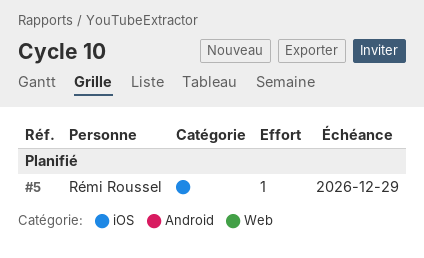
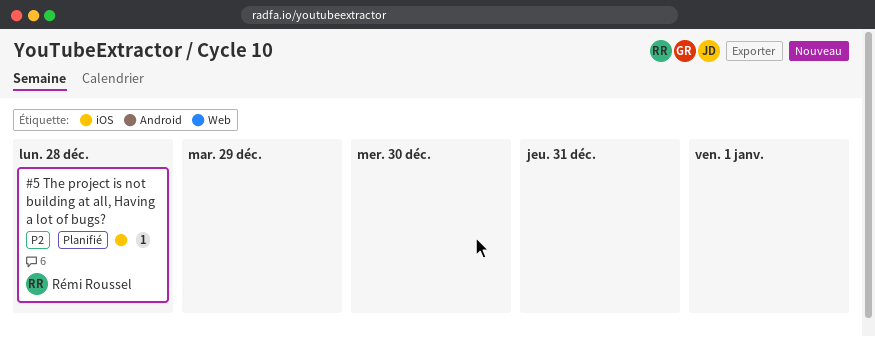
#5, due: Dec 29 -> Dec 28

